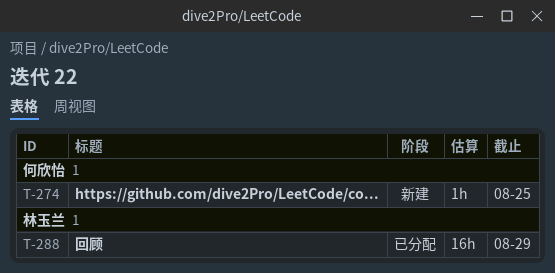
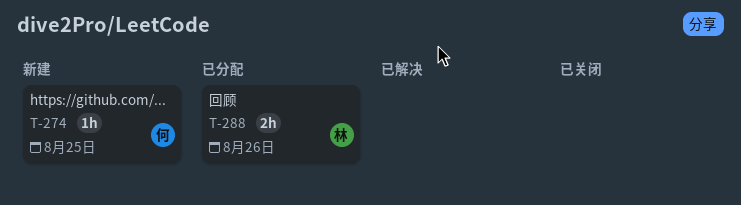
T-288, estimate: 16h -> 2h
T-288, due: Aug 29 -> Aug 26

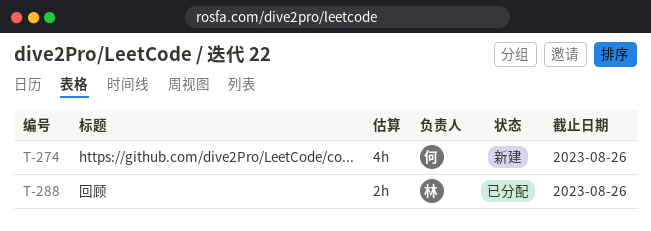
T-274, estimate: 1h -> 4h
T-274, due: Aug 25 -> Aug 26

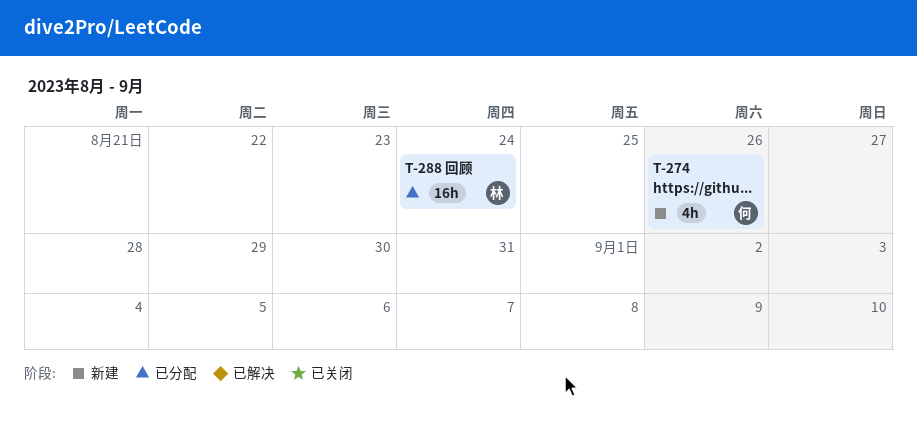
T-288, estimate: 2h -> 16h
T-288, due: Aug 26 -> Aug 24

